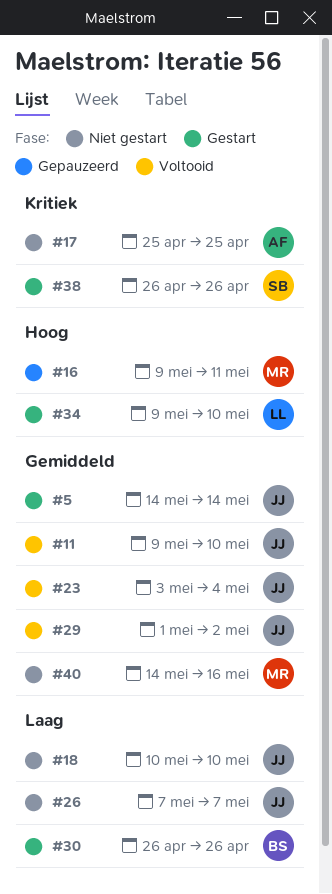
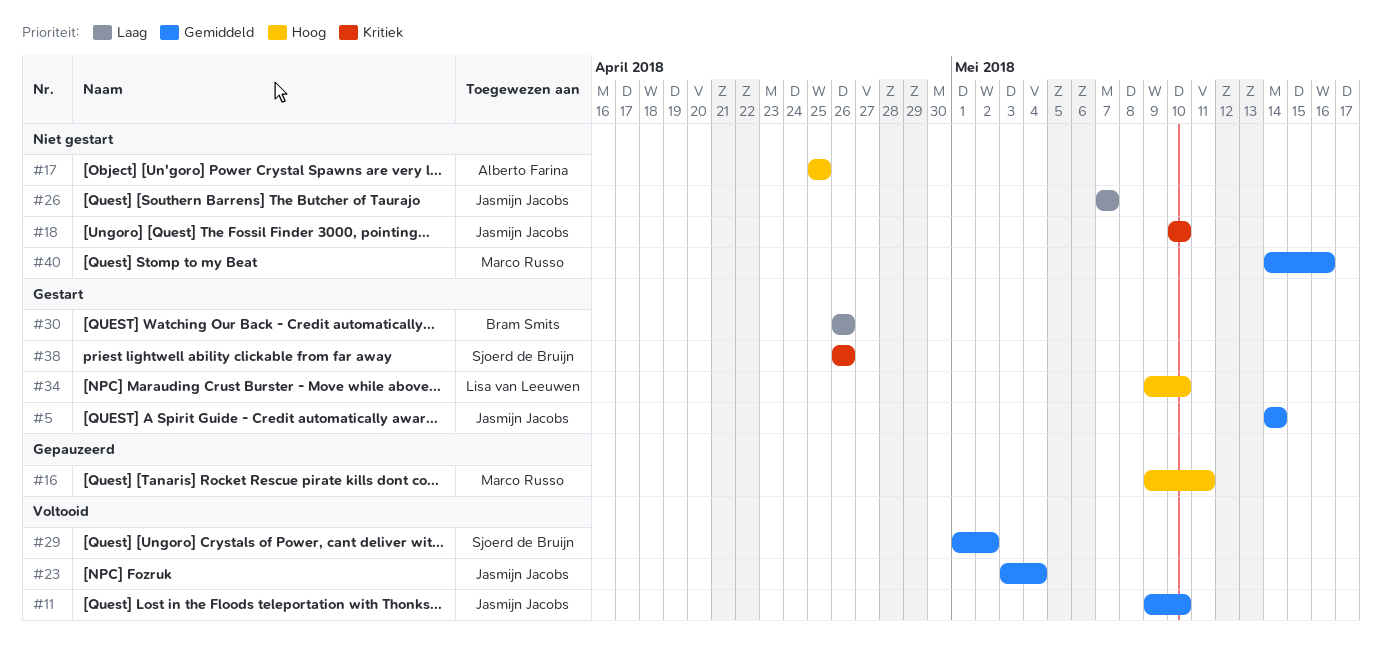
#17, priority: Kritiek -> Hoog
#18, priority: Laag -> Kritiek
#29, owner: Jasmijn Jacobs -> Sjoerd de Bruijn

